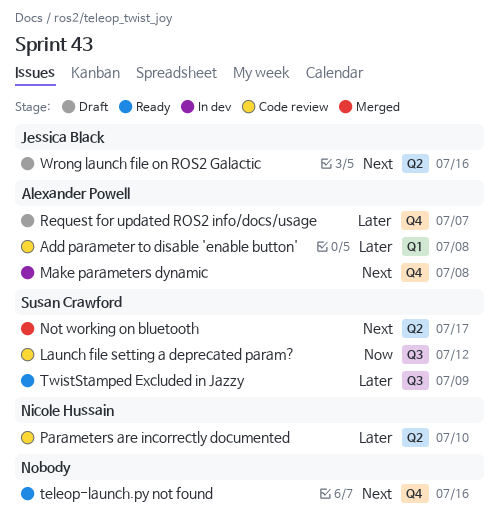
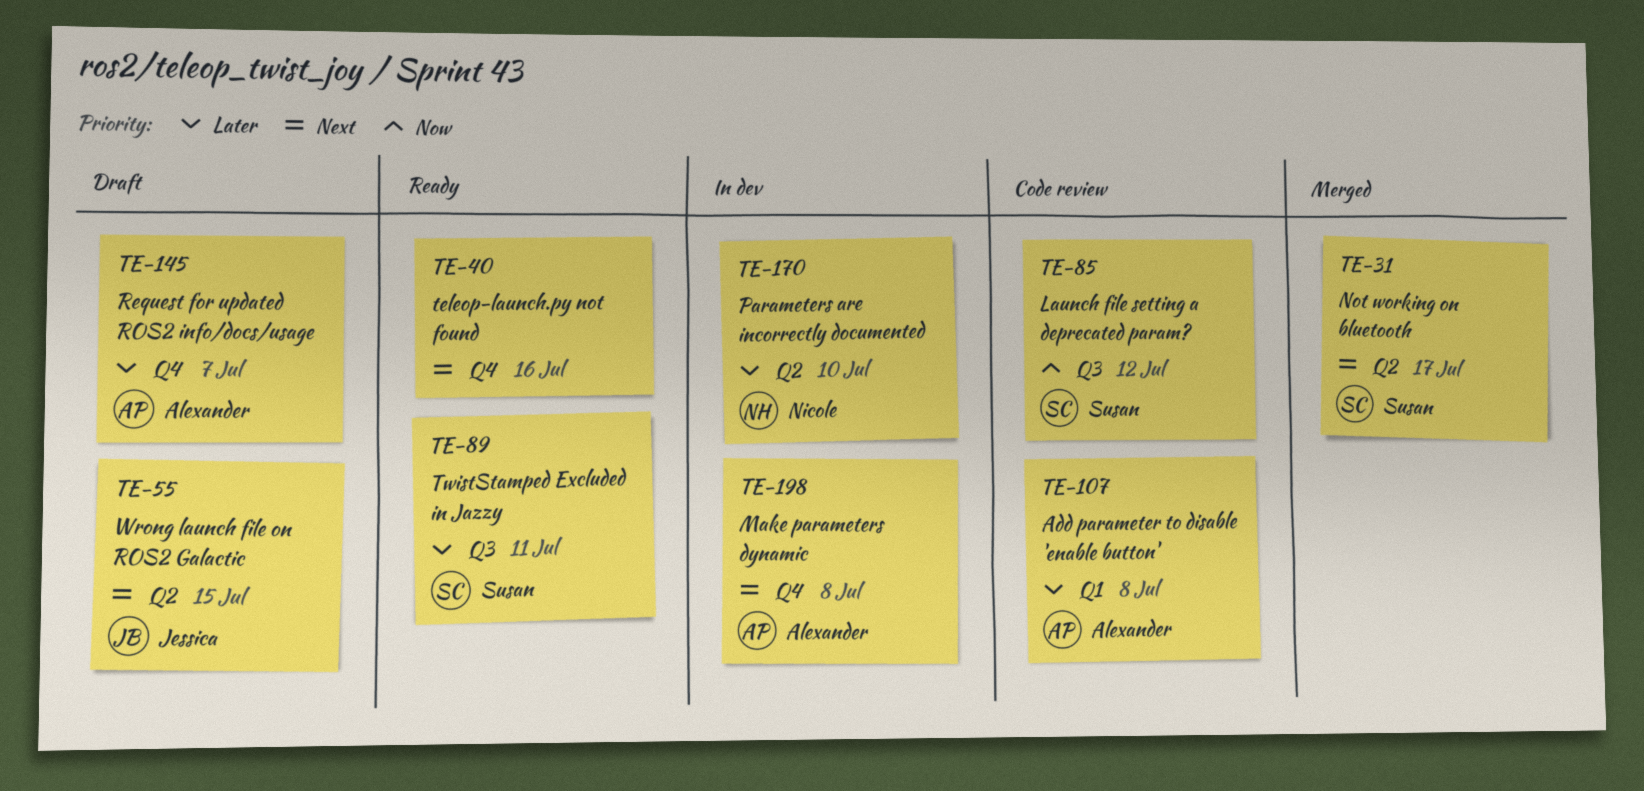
Parameters are incorrectly documented, status: Code review -> In dev
TwistStamped Excluded in Jazzy, due: Jul 9 -> Jul 11
Wrong launch file on ROS2 Galactic, due: Jul 16 -> Jul 15

